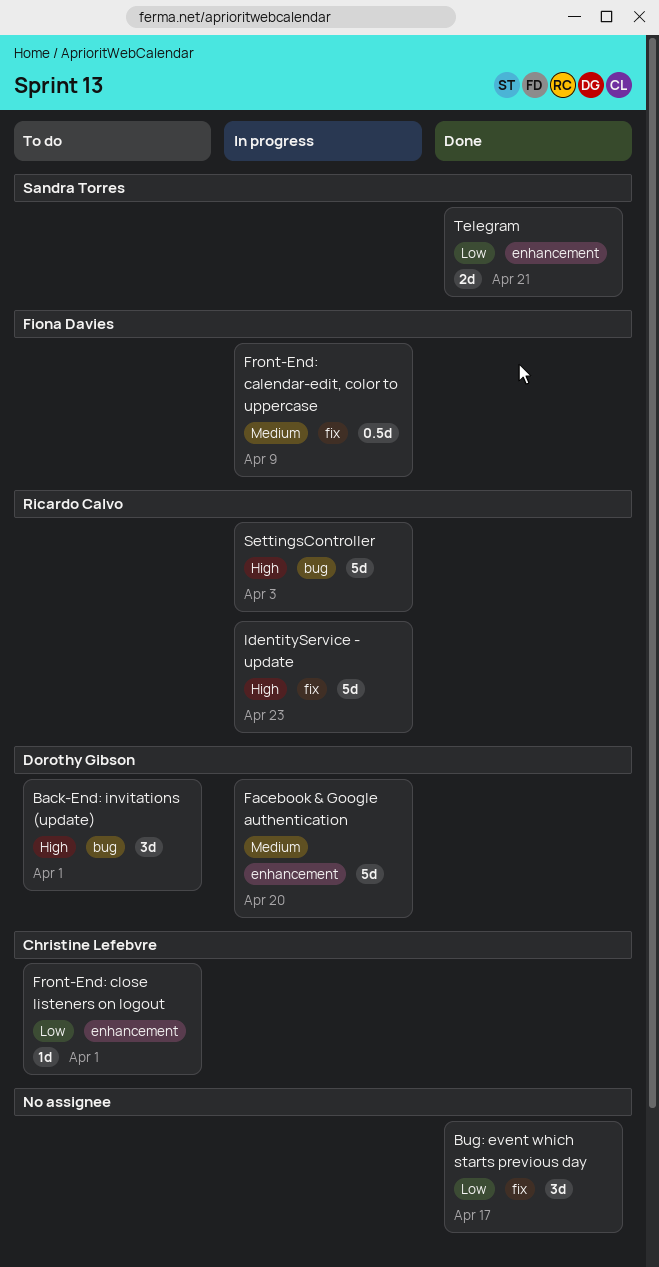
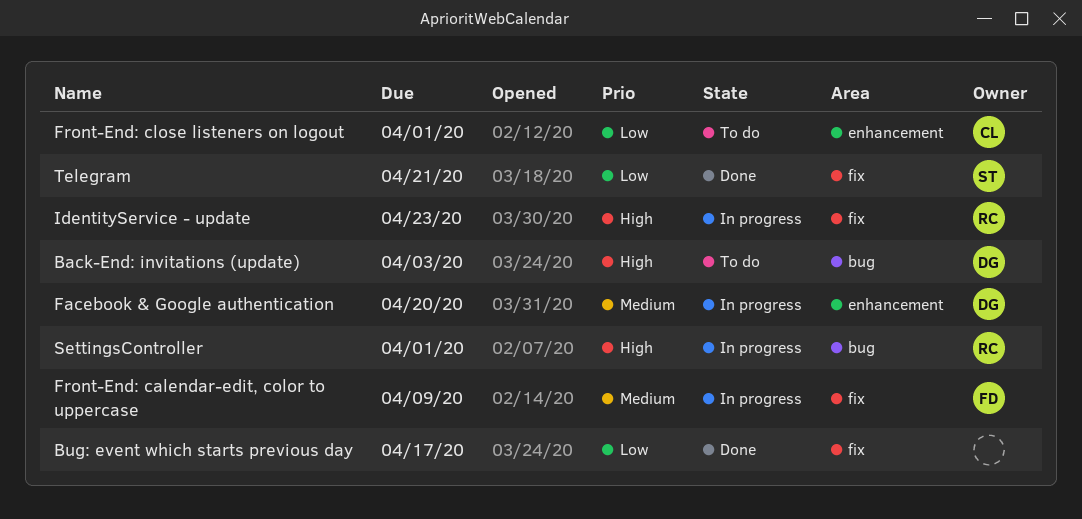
Back-End: invitations (update), due: Apr 1 -> Apr 3
SettingsController, due: Apr 3 -> Apr 1
Telegram, label: enhancement -> fix

